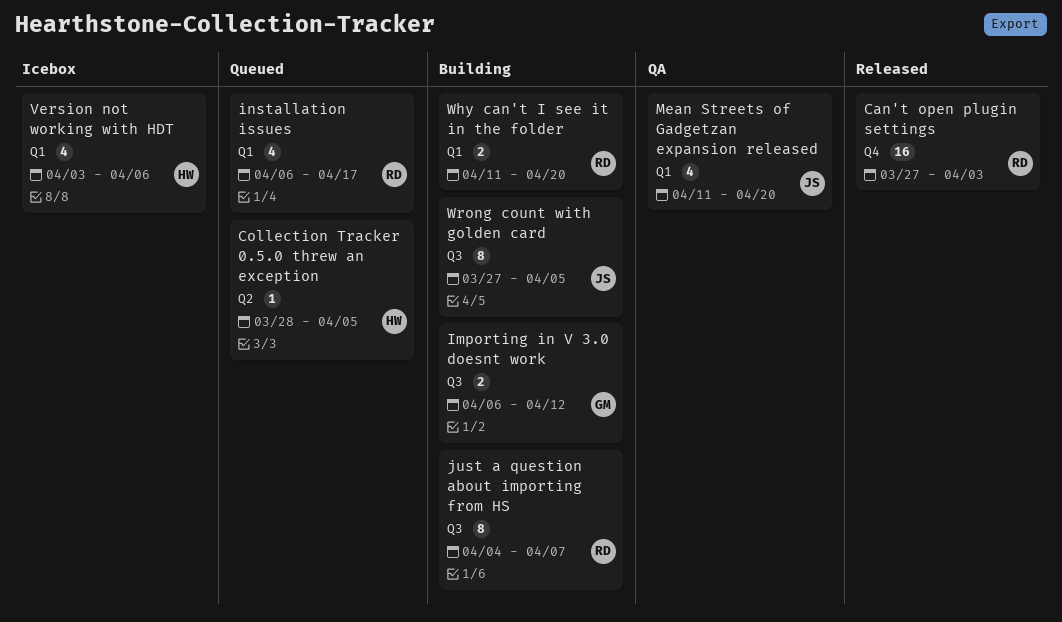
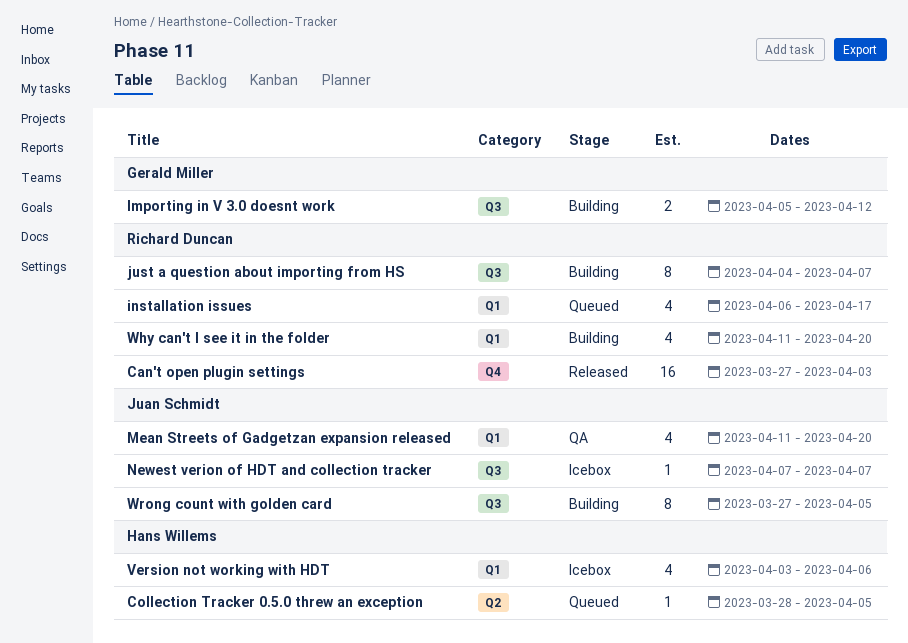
Importing in V 3.0 doesnt work, start: Apr 6 -> Apr 5
Newest verion of HDT and collection tracker: none -> present
Why can't I see it in the folder, estimate: 2 -> 4

